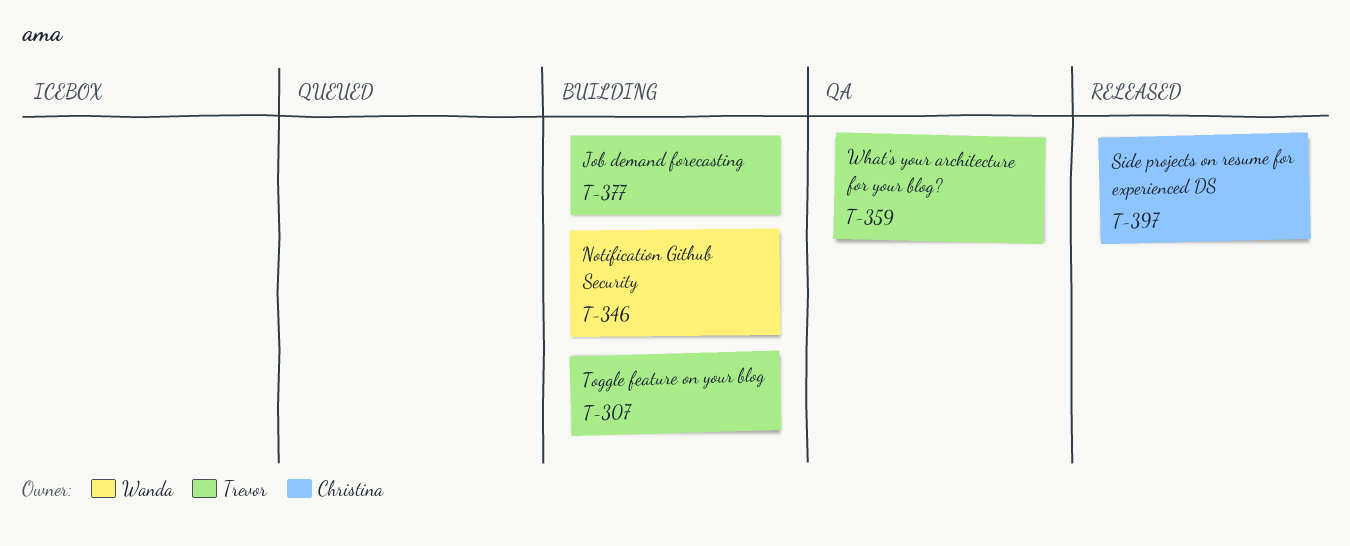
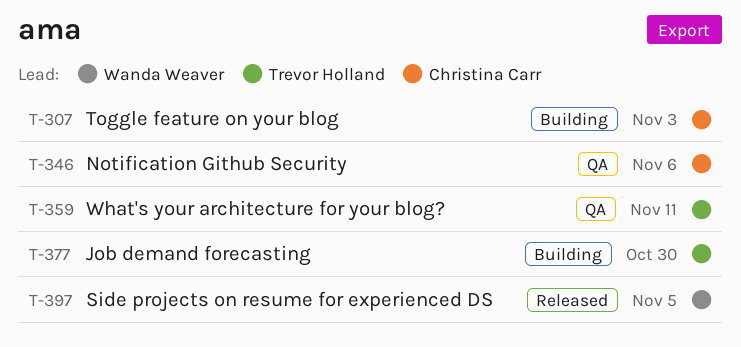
T-307, owner: Trevor Holland -> Christina Carr
T-346, status: Building -> QA
T-346, owner: Wanda Weaver -> Christina Carr
T-397, owner: Christina Carr -> Wanda Weaver

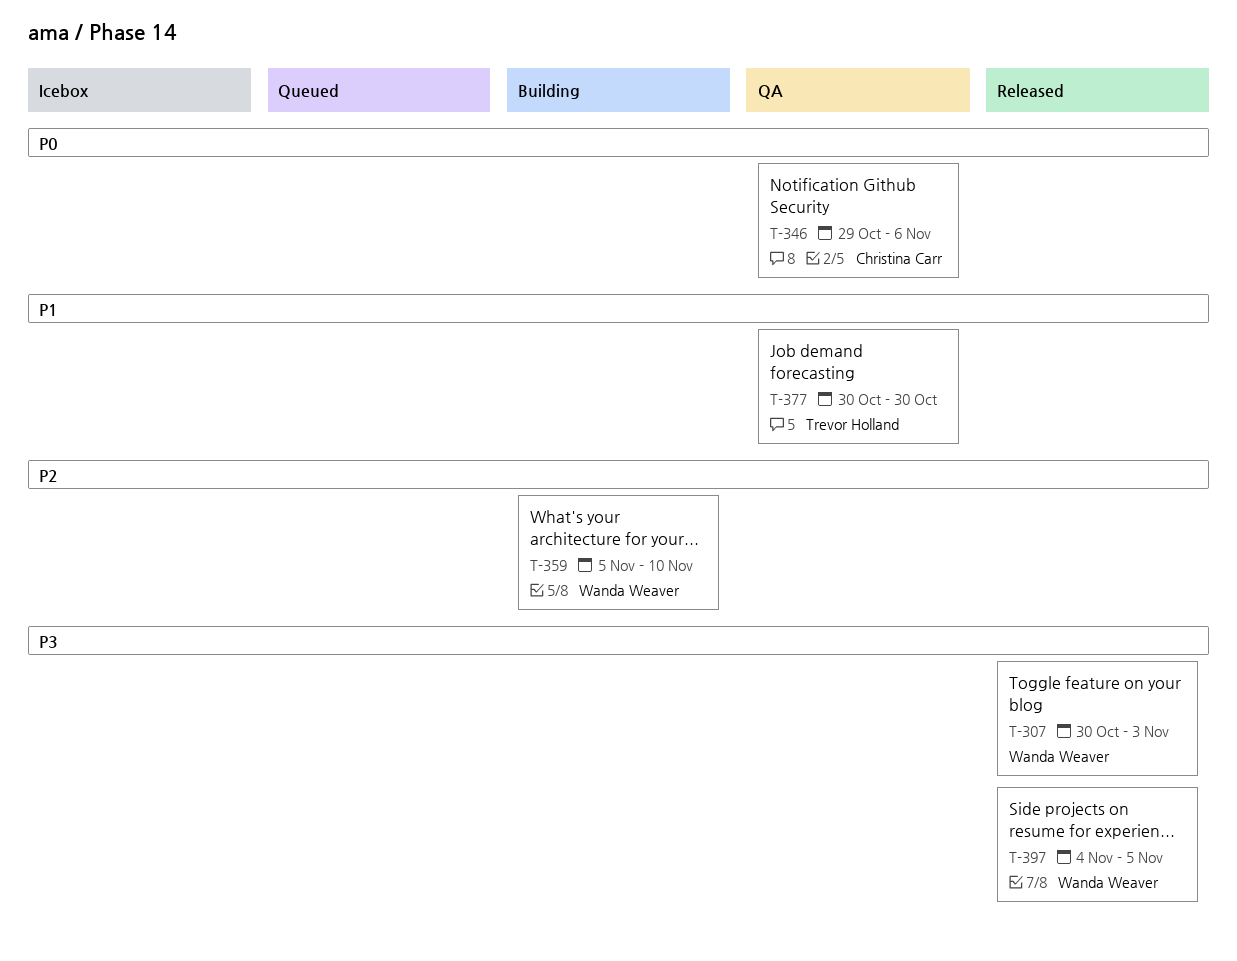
T-307, status: Building -> Released
T-307, owner: Christina Carr -> Wanda Weaver
T-359, status: QA -> Building
T-359, owner: Trevor Holland -> Wanda Weaver
T-359, due: Nov 11 -> Nov 10
T-377, status: Building -> QA

